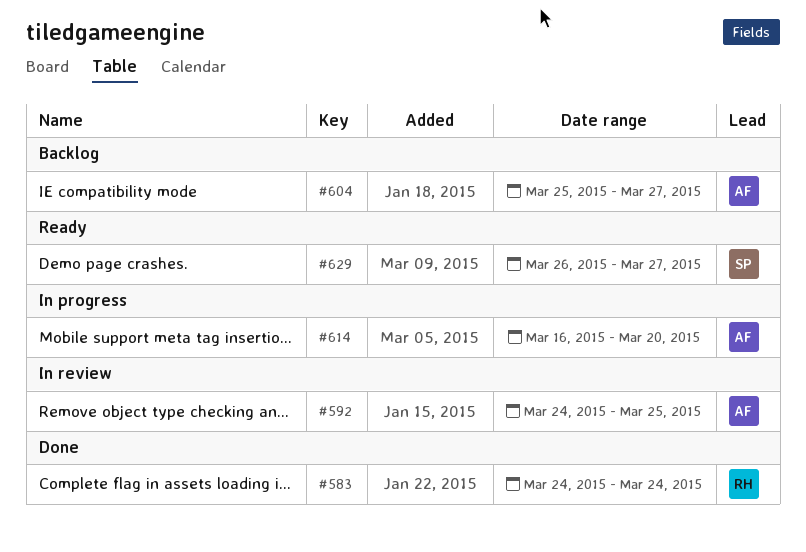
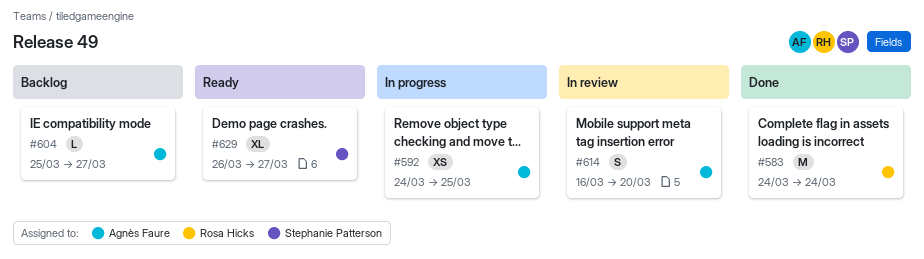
#592, status: In review -> In progress
#614, status: In progress -> In review

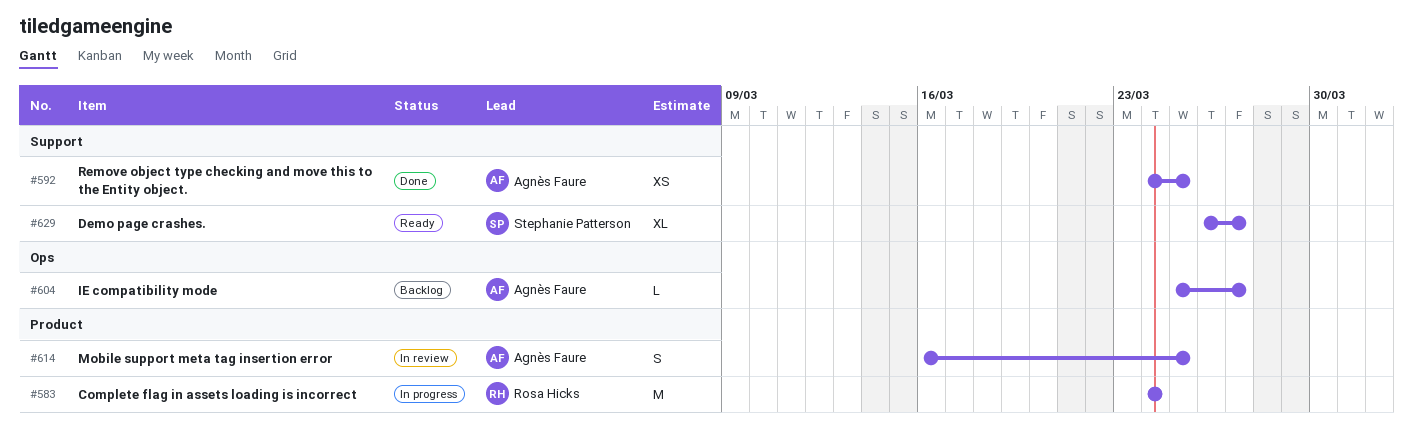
#583, status: Done -> In progress
#592, status: In progress -> Done
#614, due: Mar 20 -> Mar 25

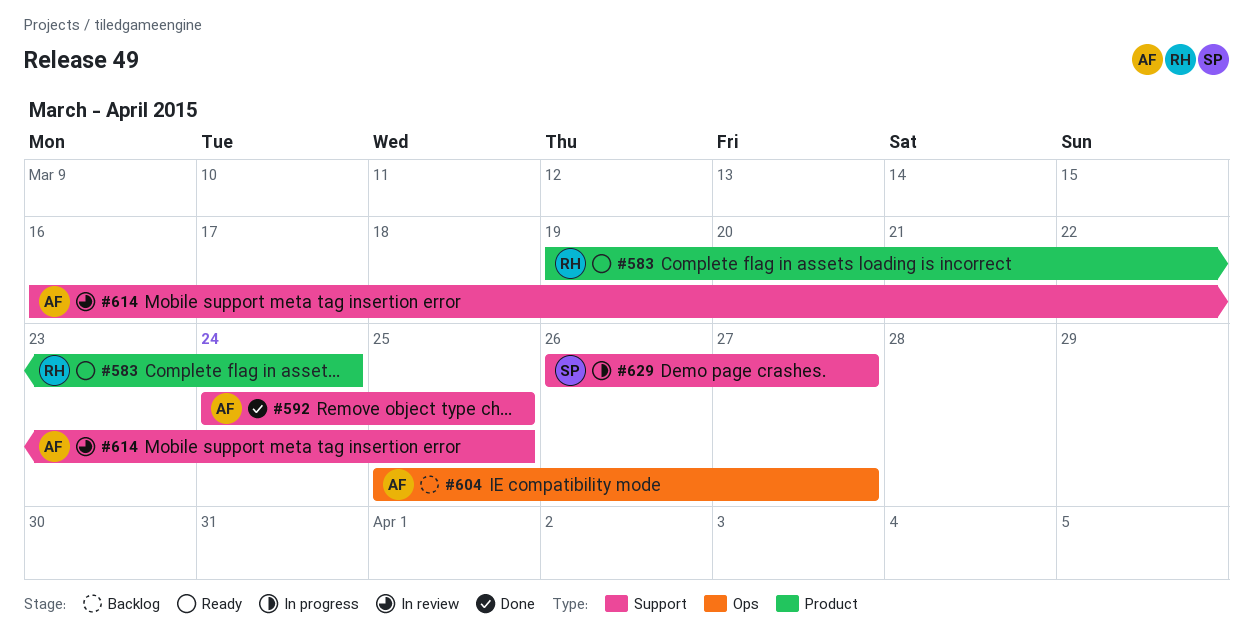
#583, status: In progress -> Ready
#583, start: Mar 24 -> Mar 19
#614, label: Product -> Support
#629, status: Ready -> In progress

